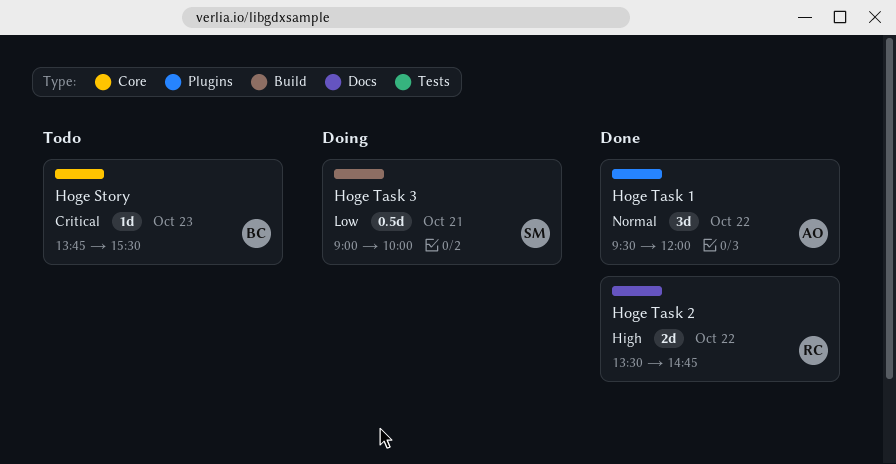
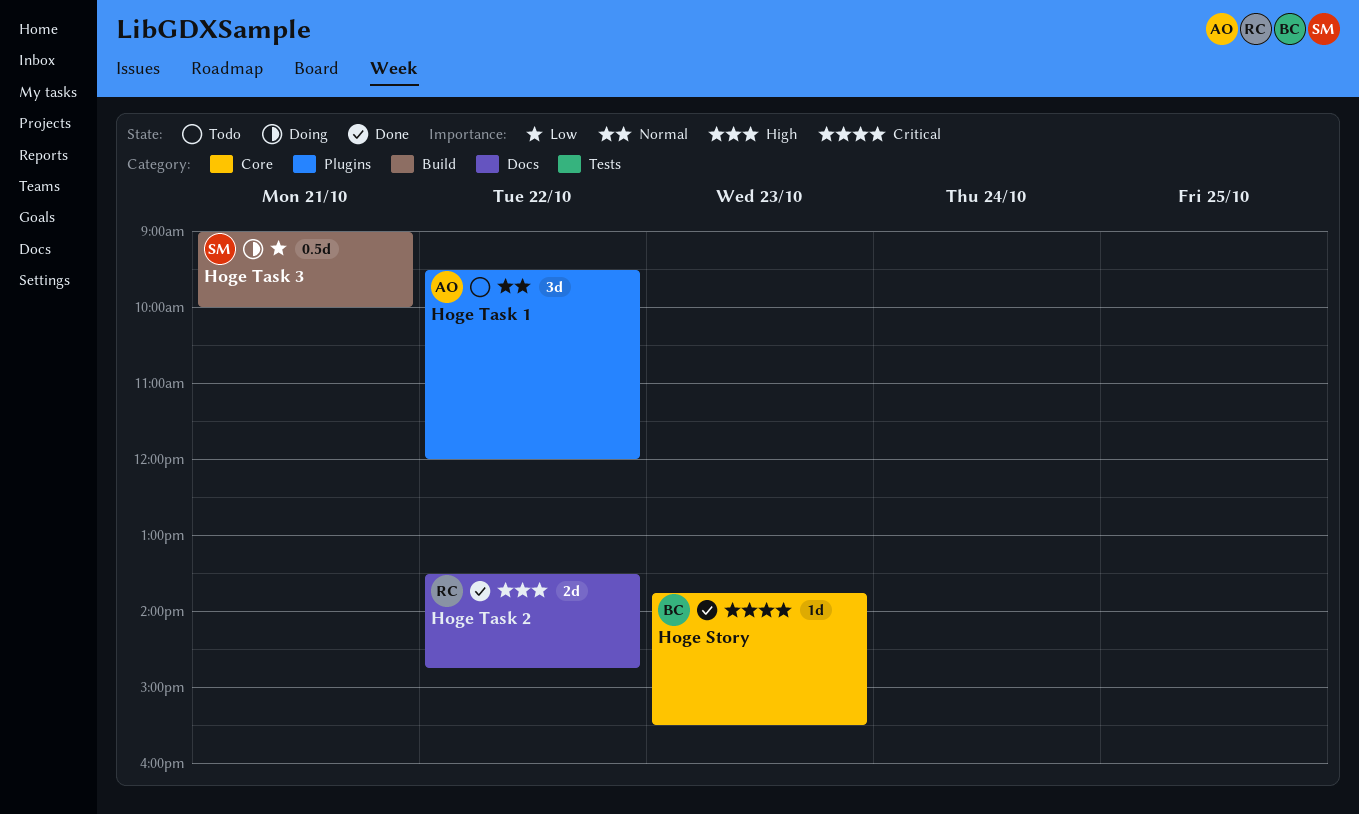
Hoge Story, status: Todo -> Done
Hoge Task 1, status: Done -> Todo

